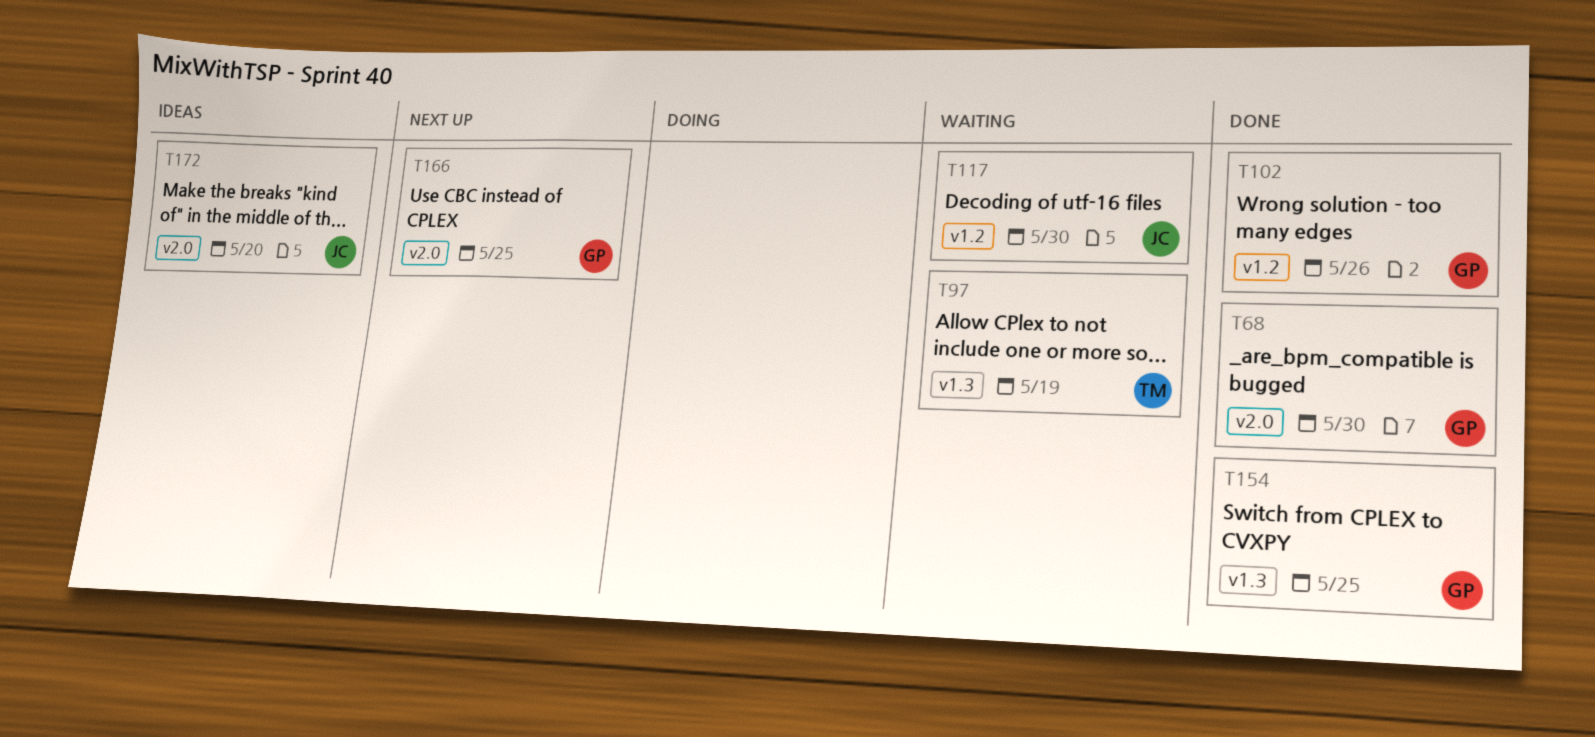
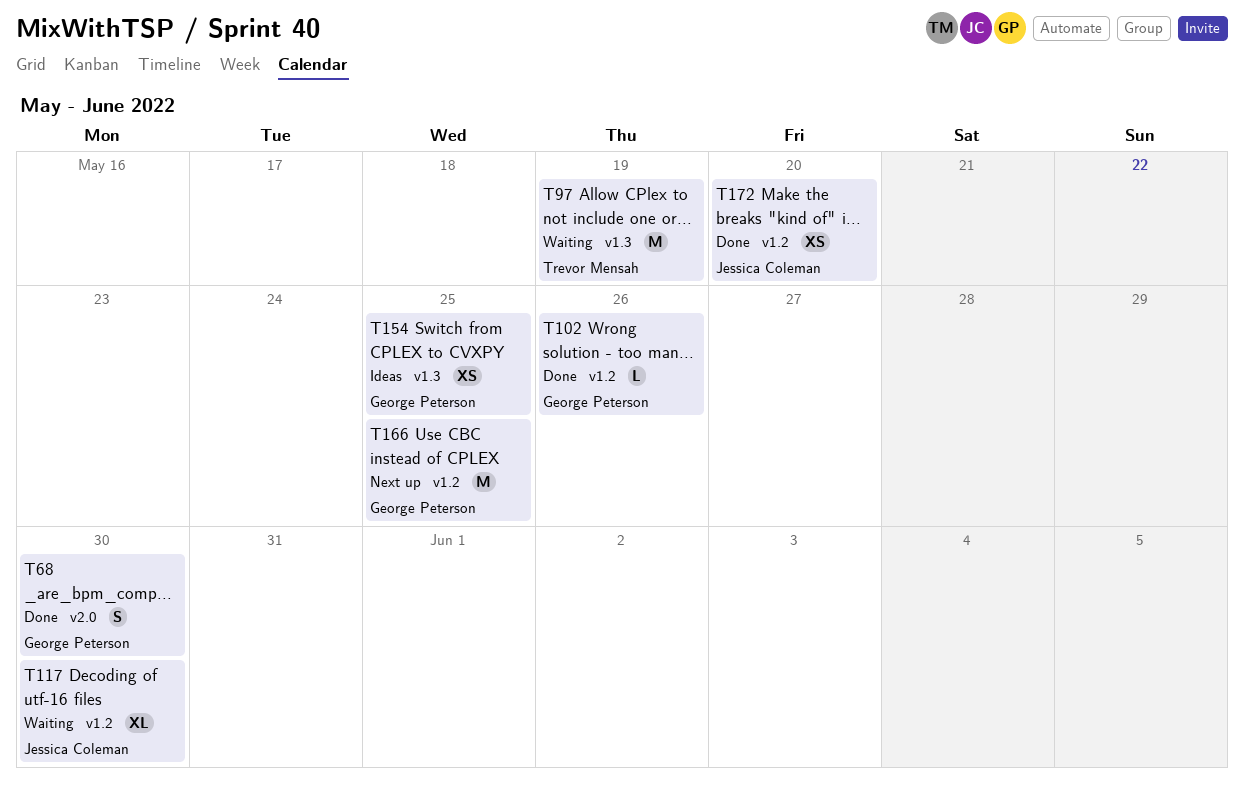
T154, status: Done -> Ideas
T166, label: v2.0 -> v1.2
T172, status: Ideas -> Done
T172, label: v2.0 -> v1.2

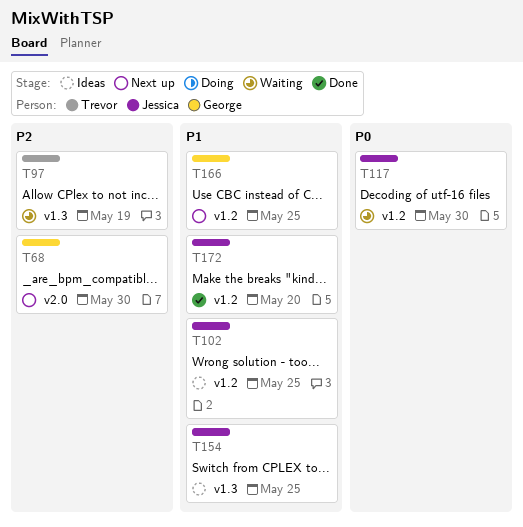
T68, status: Done -> Next up
T102, status: Done -> Ideas
T102, owner: George Peterson -> Jessica Coleman
T102, due: May 26 -> May 25
T154, owner: George Peterson -> Jessica Coleman

